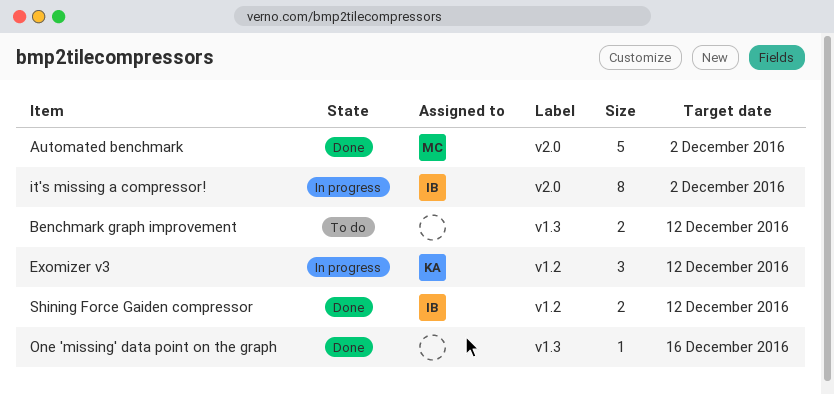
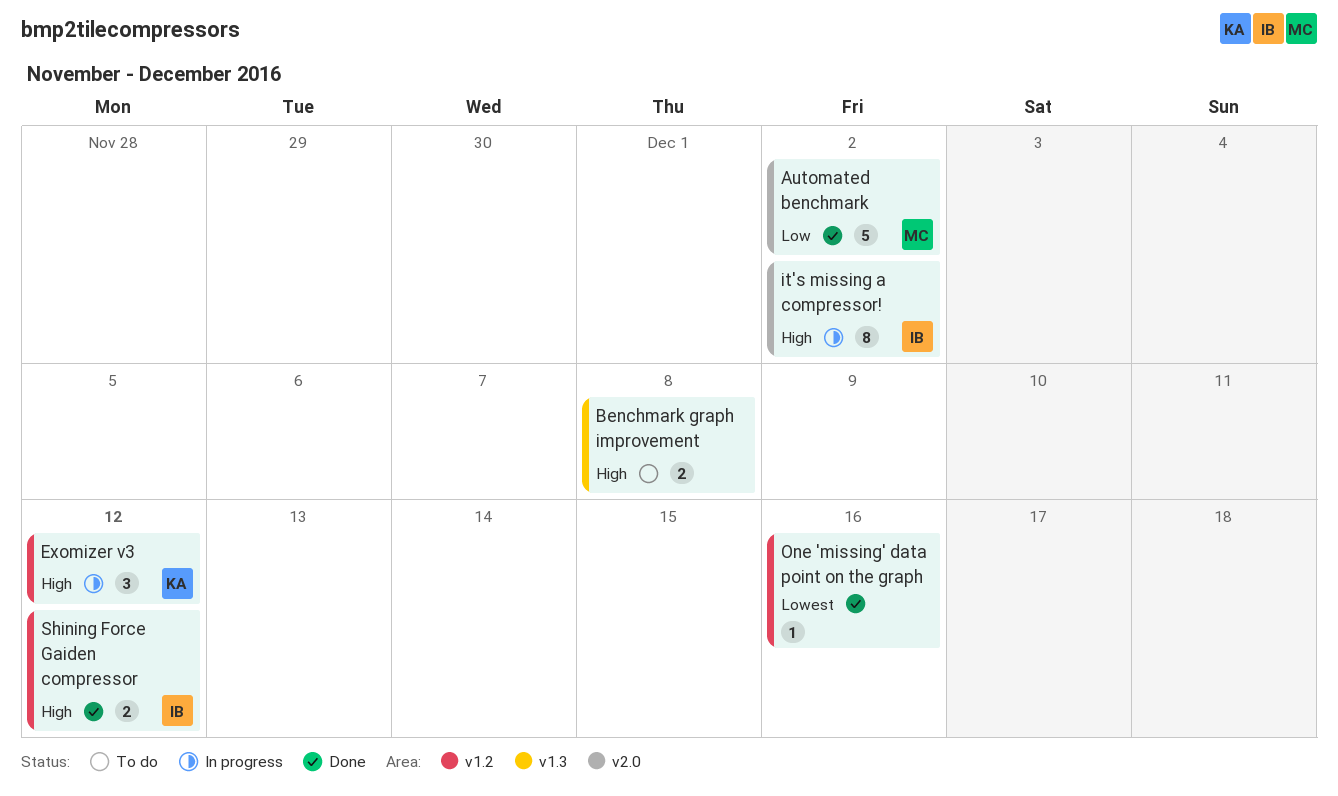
Benchmark graph improvement, due: Dec 12 -> Dec 8
One 'missing' data point on the graph, label: v1.3 -> v1.2

